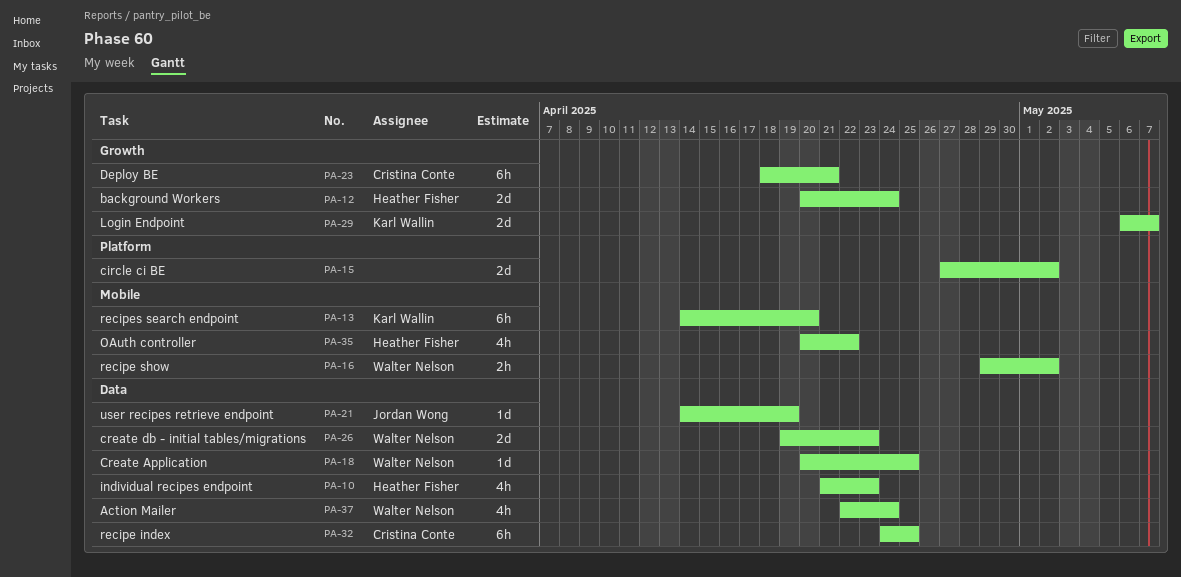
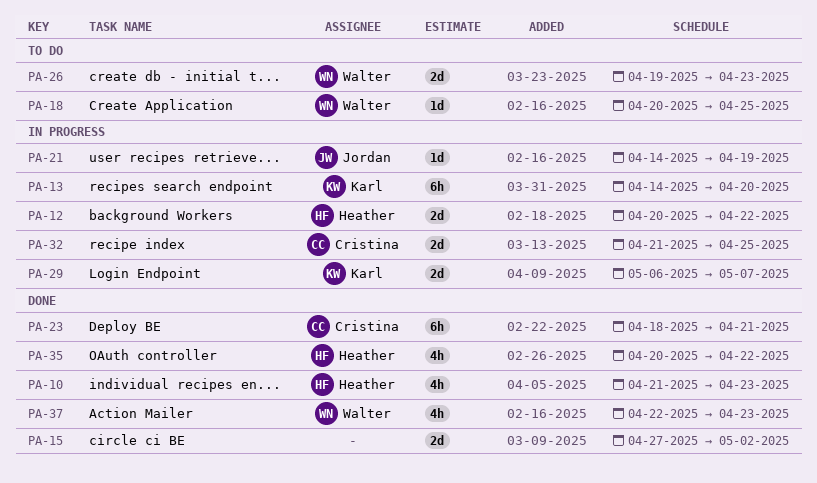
PA-12, due: Apr 24 -> Apr 22
PA-16: present -> none
PA-32, estimate: 6h -> 2d
PA-32, start: Apr 24 -> Apr 21
PA-37, due: Apr 24 -> Apr 23

